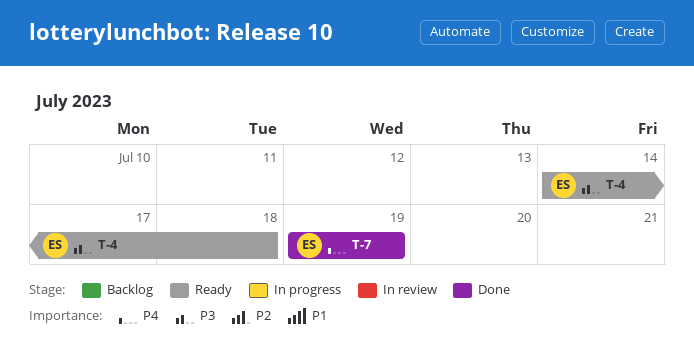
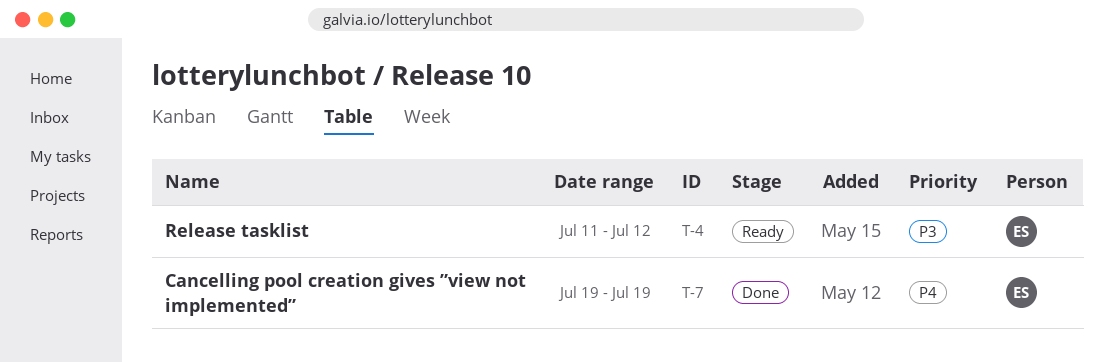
T-4, start: Jul 14 -> Jul 11
T-4, due: Jul 18 -> Jul 12

